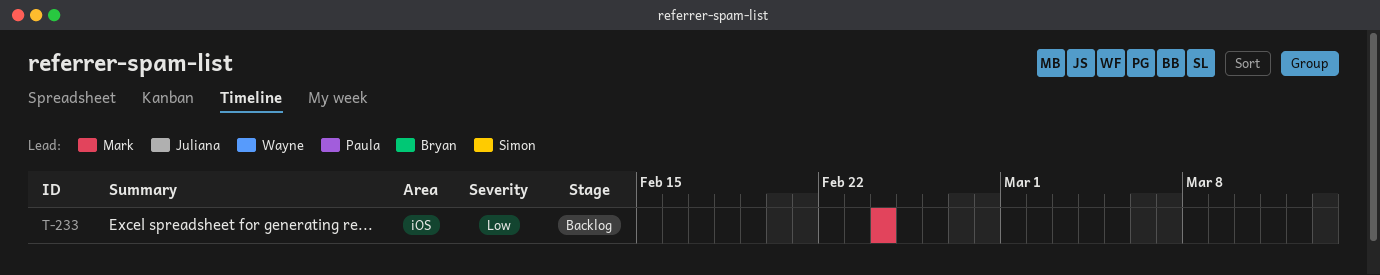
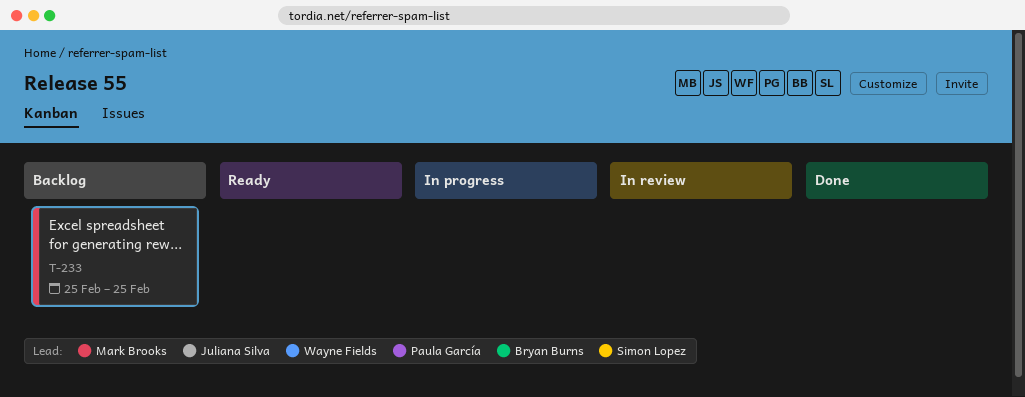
T-233, start: Feb 24 -> Feb 25
T-233, due: Feb 24 -> Feb 25

